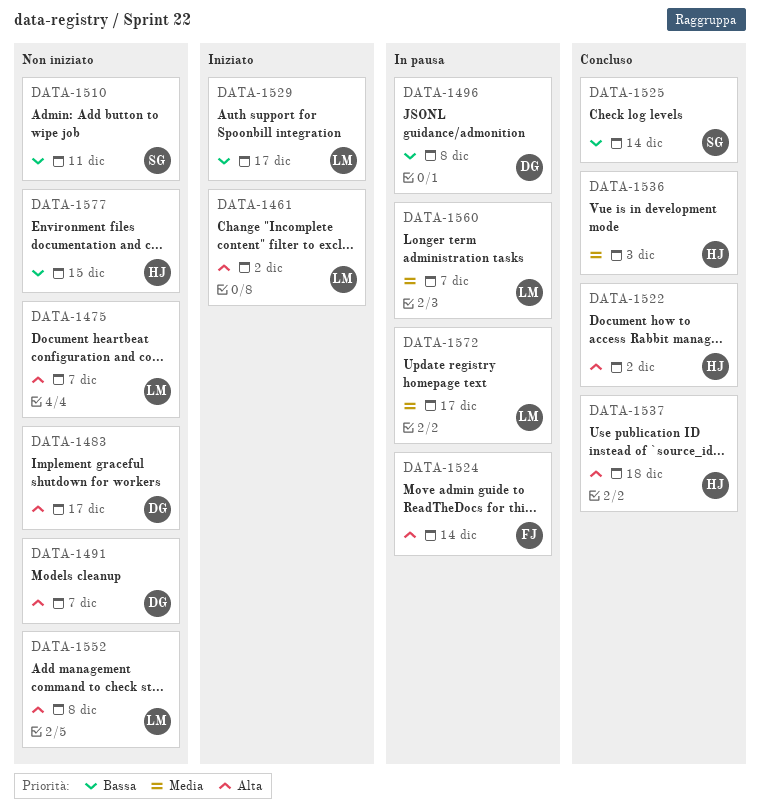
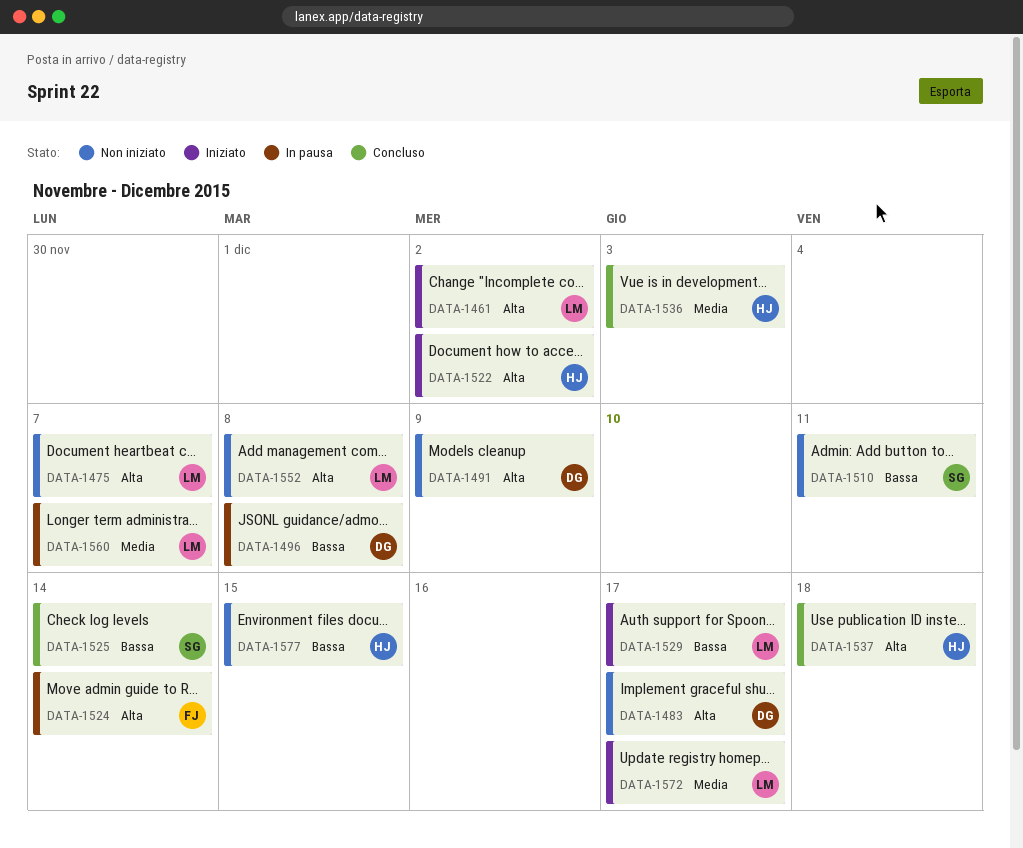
DATA-1491, due: Dec 7 -> Dec 9
DATA-1522, status: Concluso -> Iniziato
DATA-1572, status: In pausa -> Iniziato

